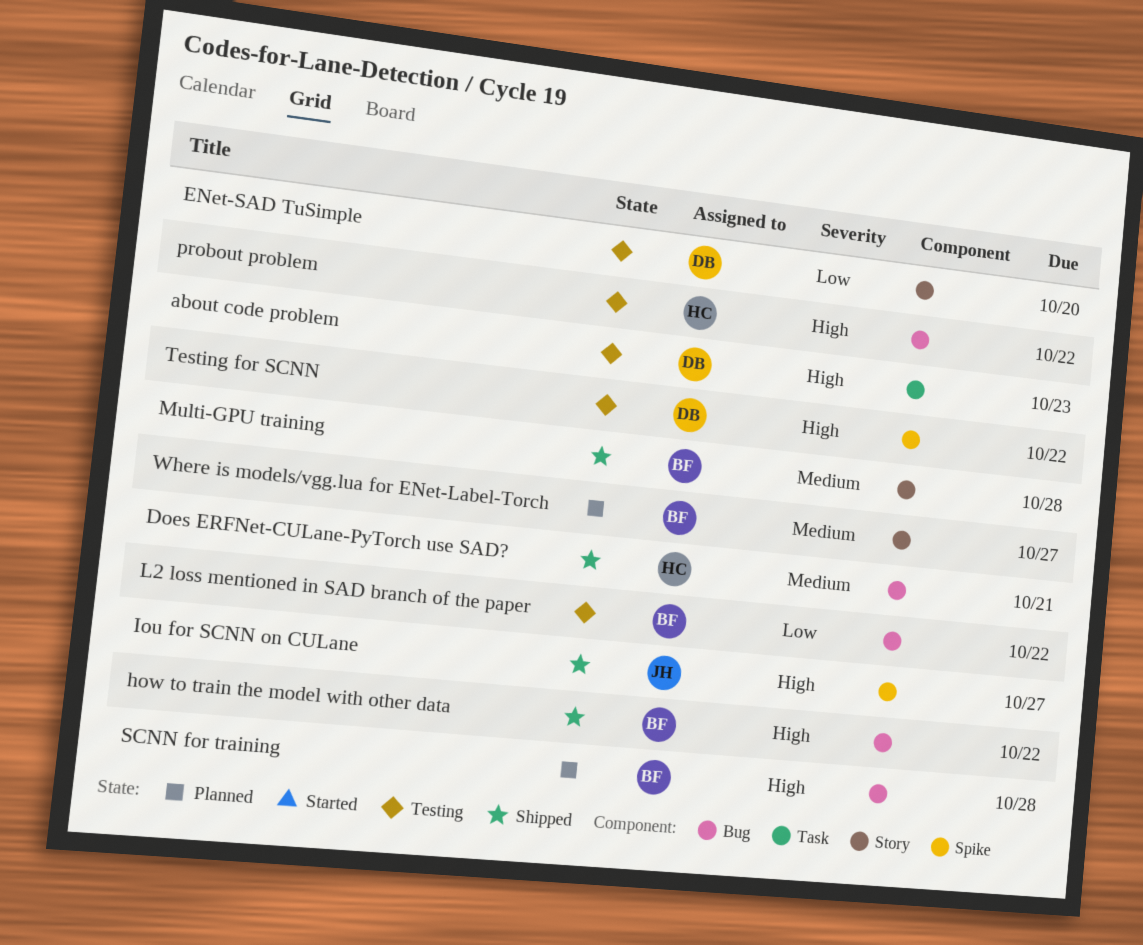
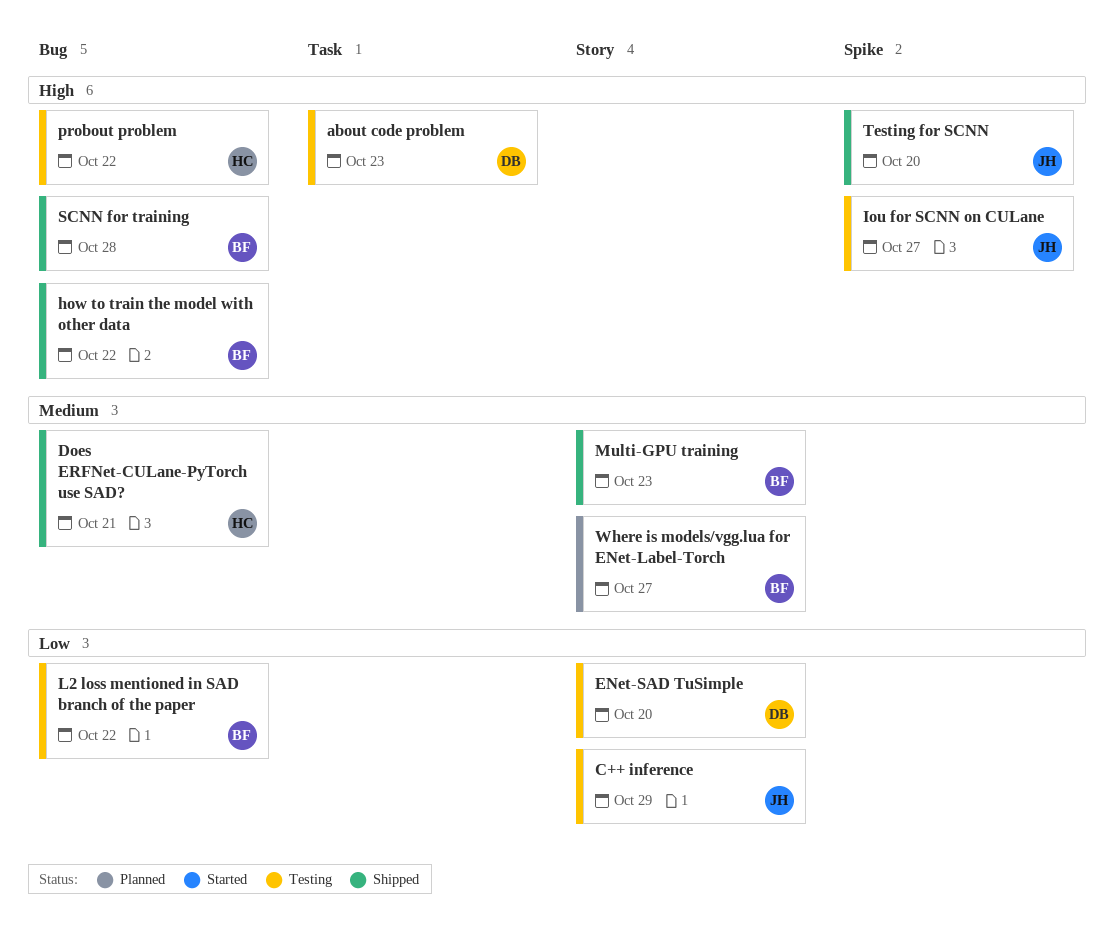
C++ inference: none -> present
Iou for SCNN on CULane, status: Shipped -> Testing
Multi-GPU training, due: Oct 28 -> Oct 23
SCNN for training, status: Planned -> Shipped
Testing for SCNN, status: Testing -> Shipped
Testing for SCNN, owner: DB -> JH
Testing for SCNN, due: Oct 22 -> Oct 20

